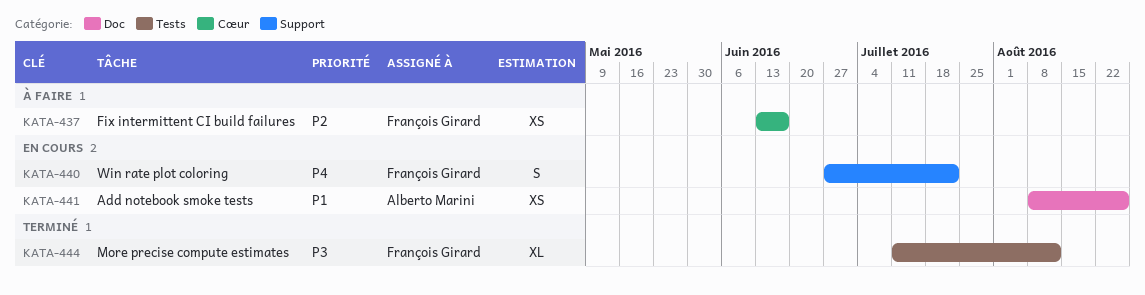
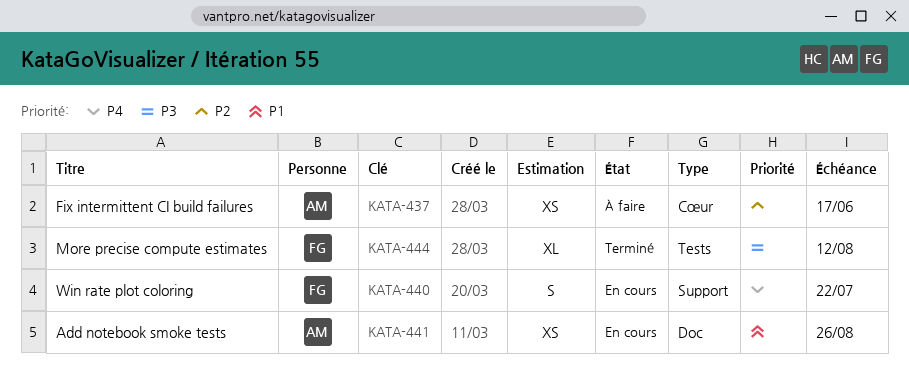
KATA-437, owner: François Girard -> Alberto Marini

